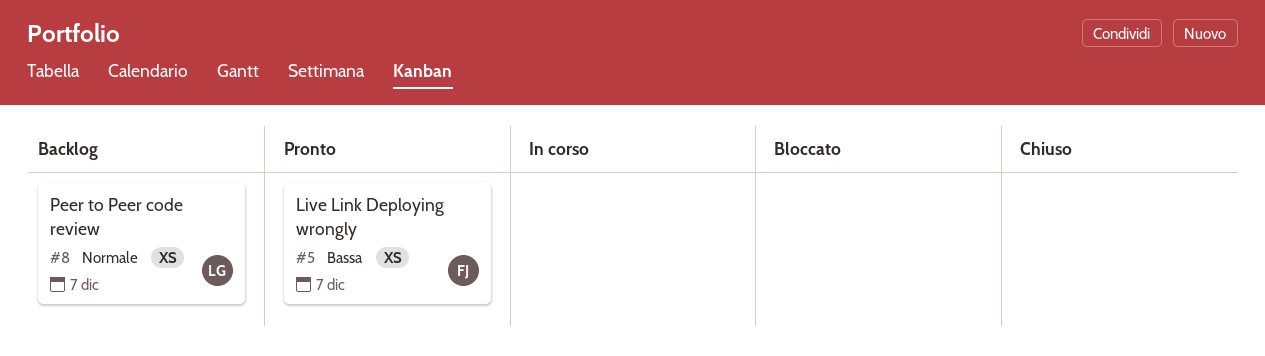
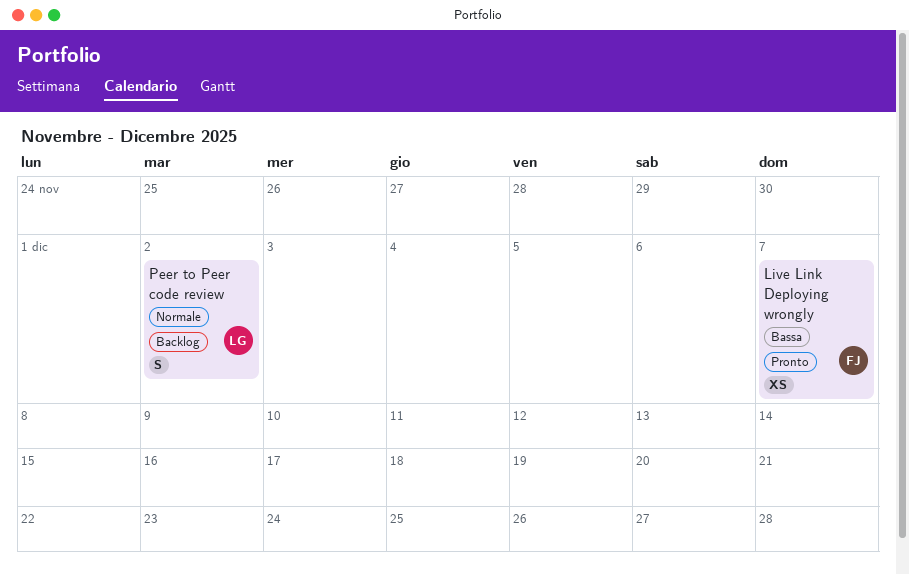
Peer to Peer code review, estimate: XS -> S
Peer to Peer code review, due: Dec 7 -> Dec 2

